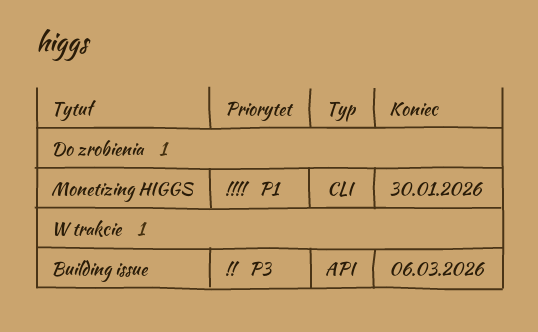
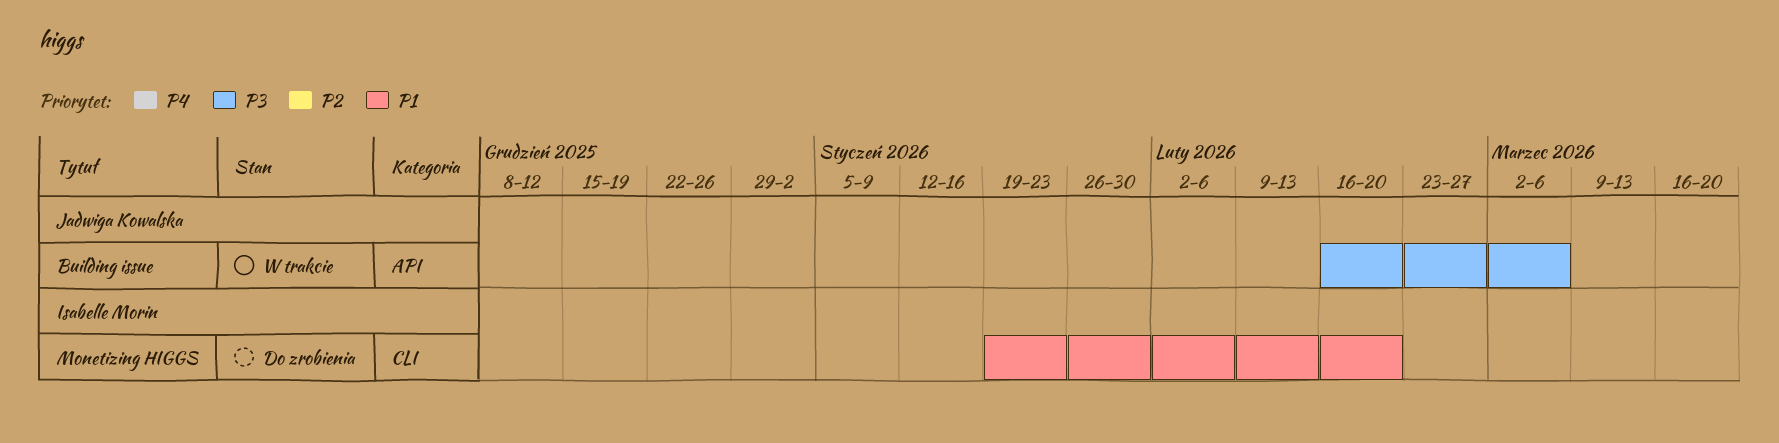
Monetizing HIGGS, due: Jan 30 -> Feb 20

